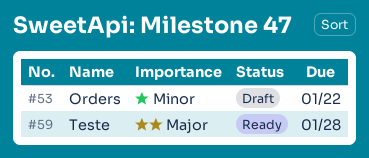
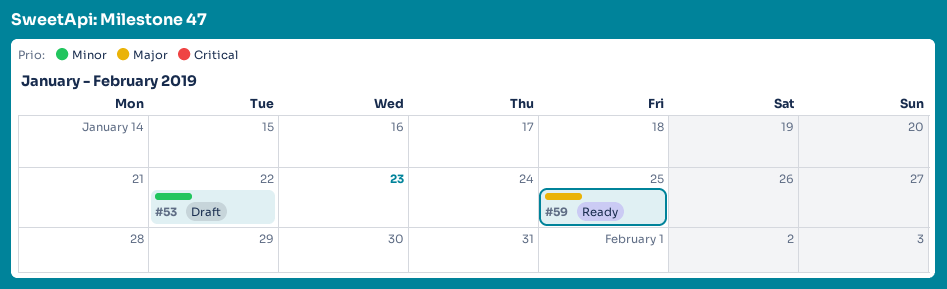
#59, due: Jan 28 -> Jan 25

